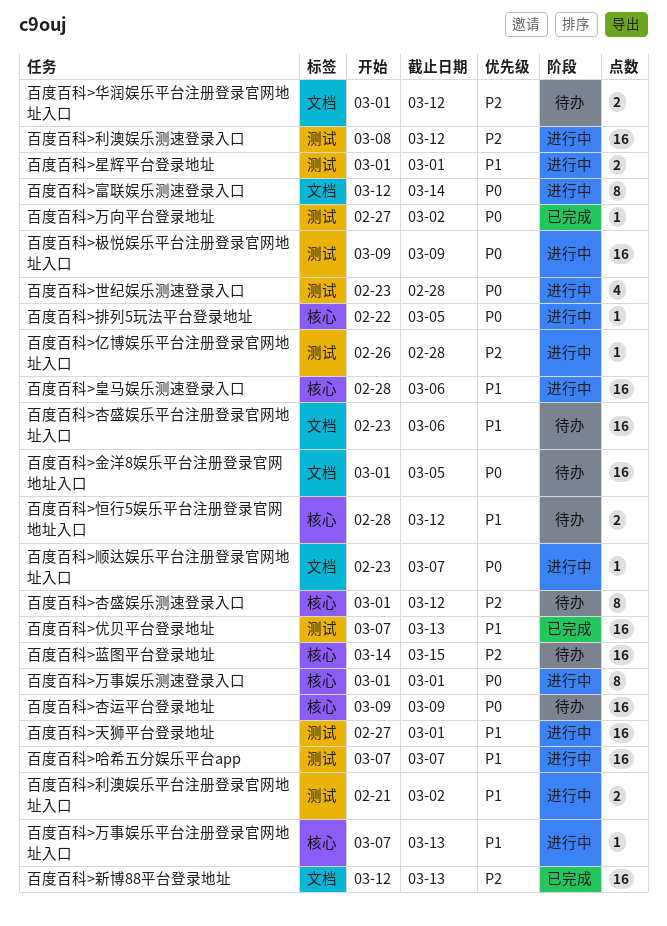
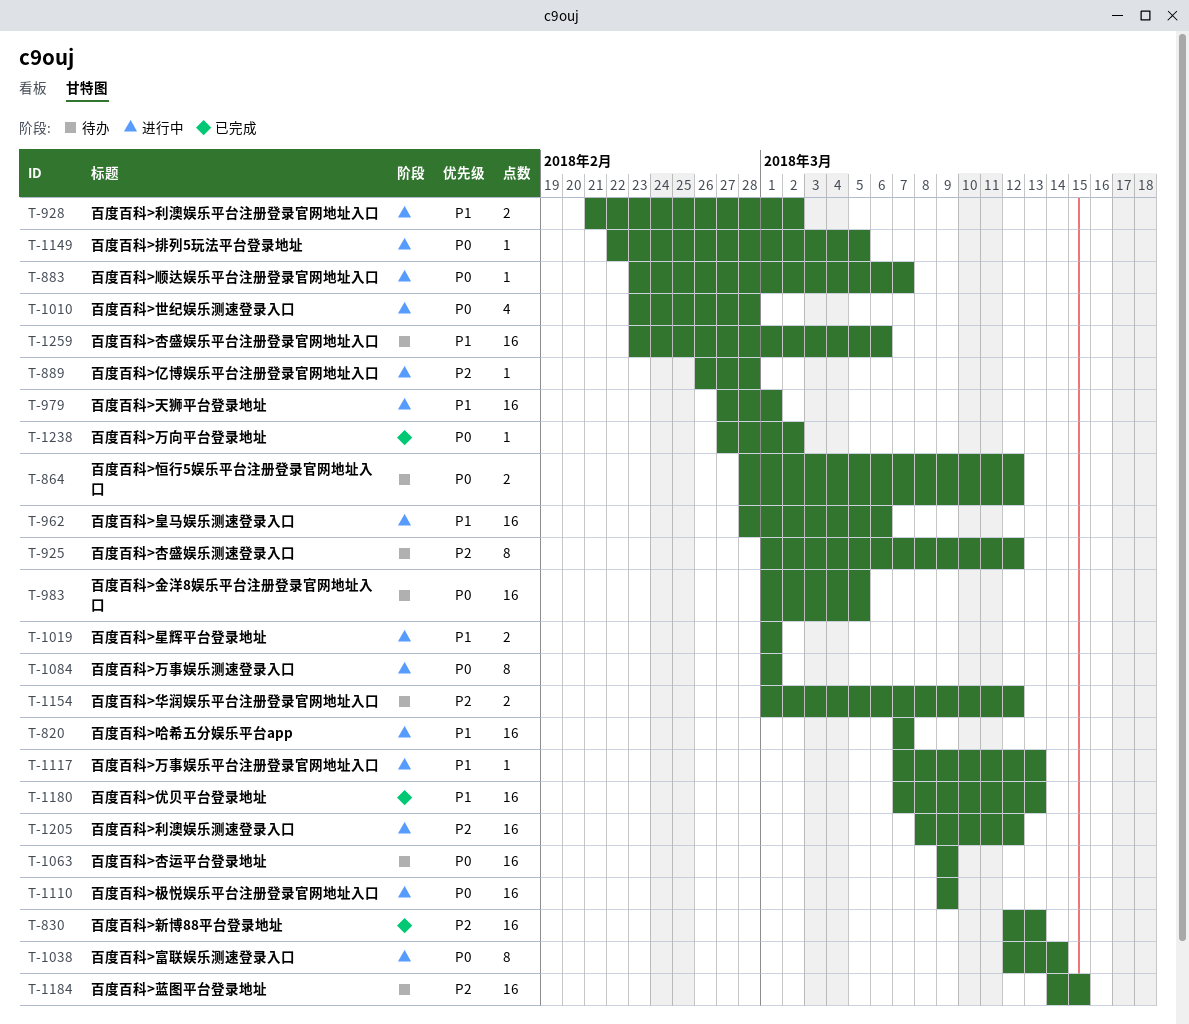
百度百科>恒行5娱乐平台注册登录官网地址入口, priority: P1 -> P0

